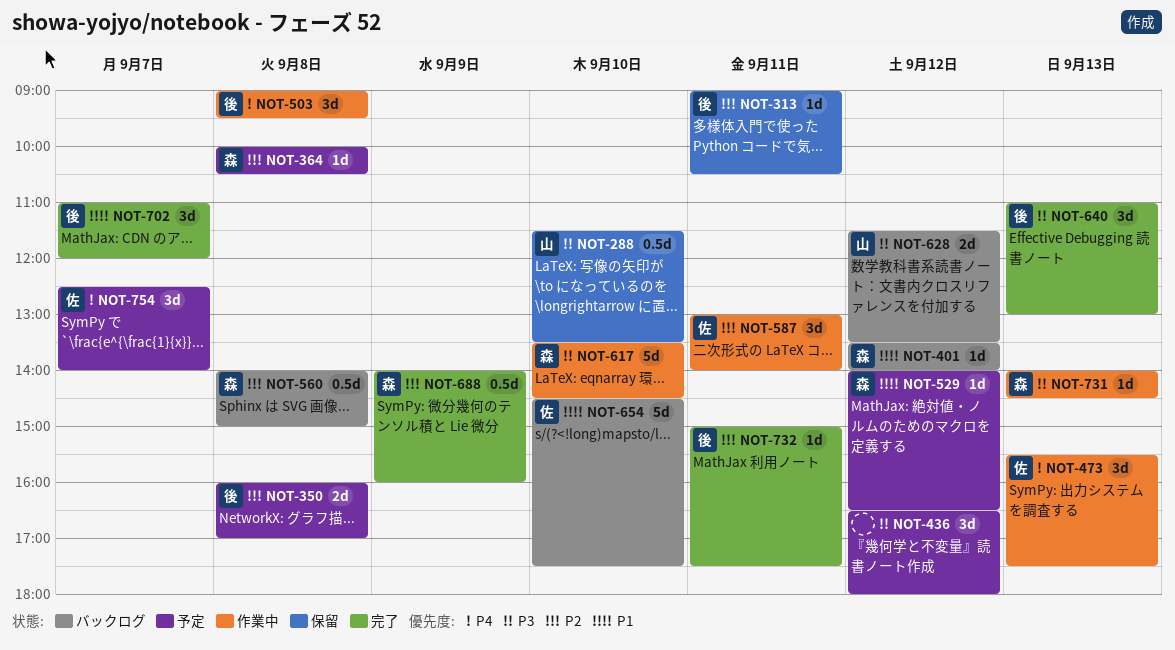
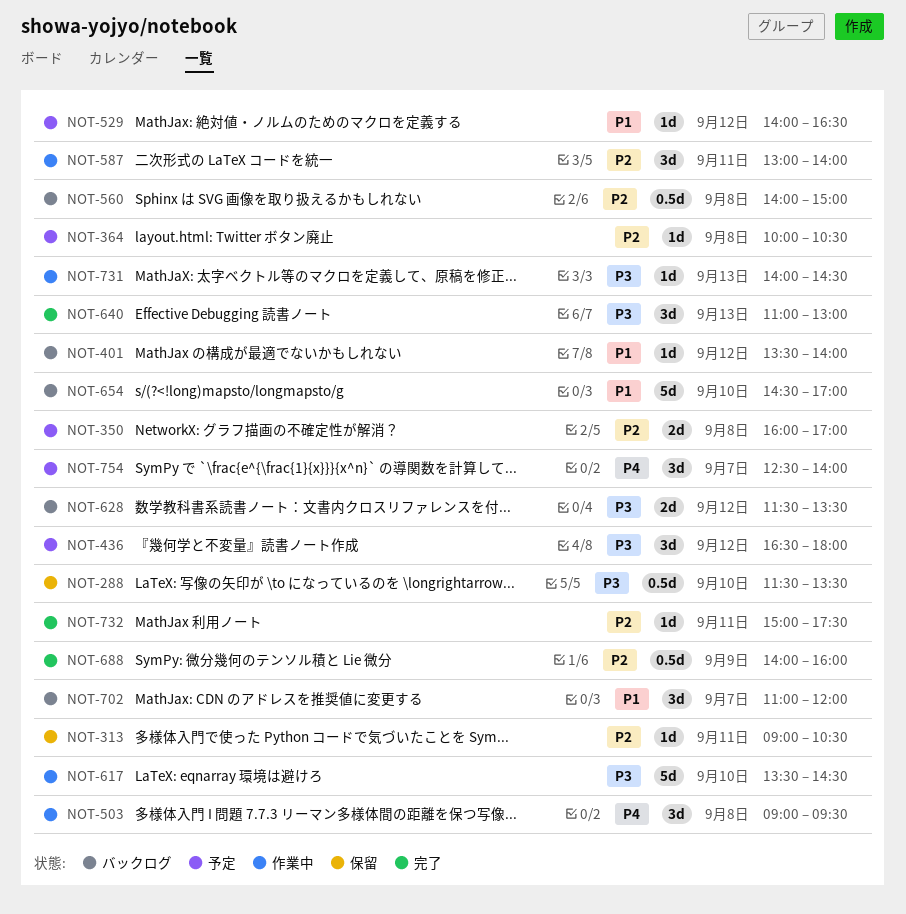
NOT-473: present -> none
NOT-654, ends: 17:30 -> 17:00
NOT-702, status: 完了 -> バックログ

